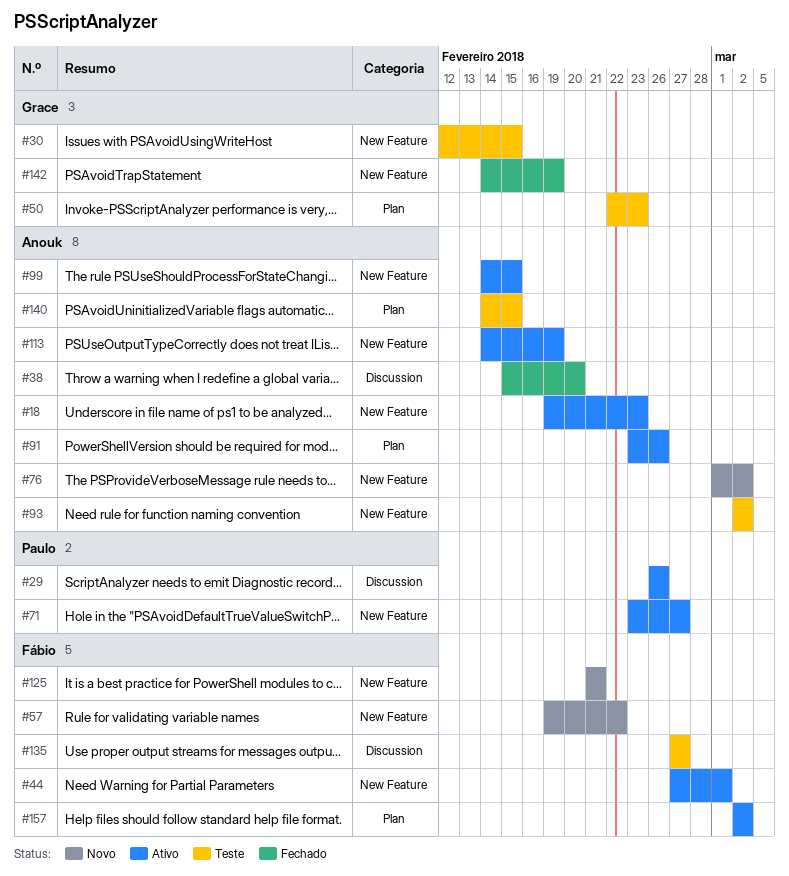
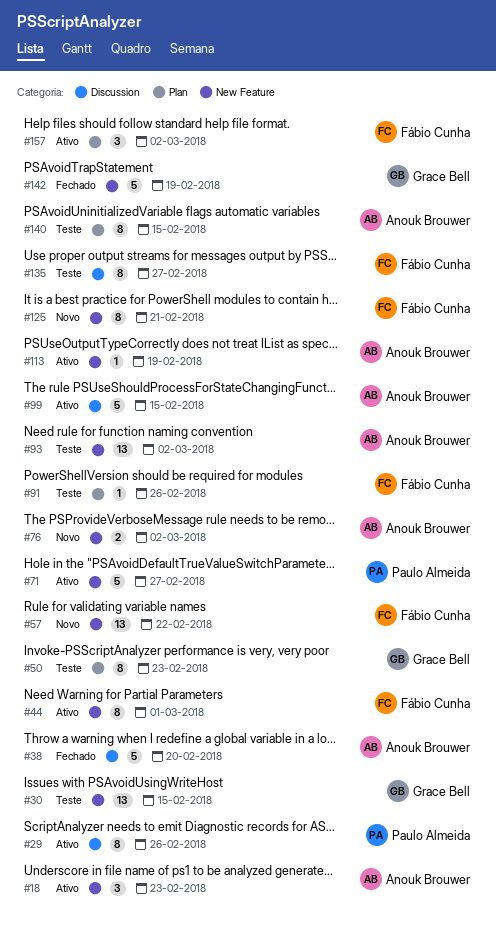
#91, status: Ativo -> Teste
#91, owner: Anouk Brouwer -> Fábio Cunha
#99, label: New Feature -> Discussion

